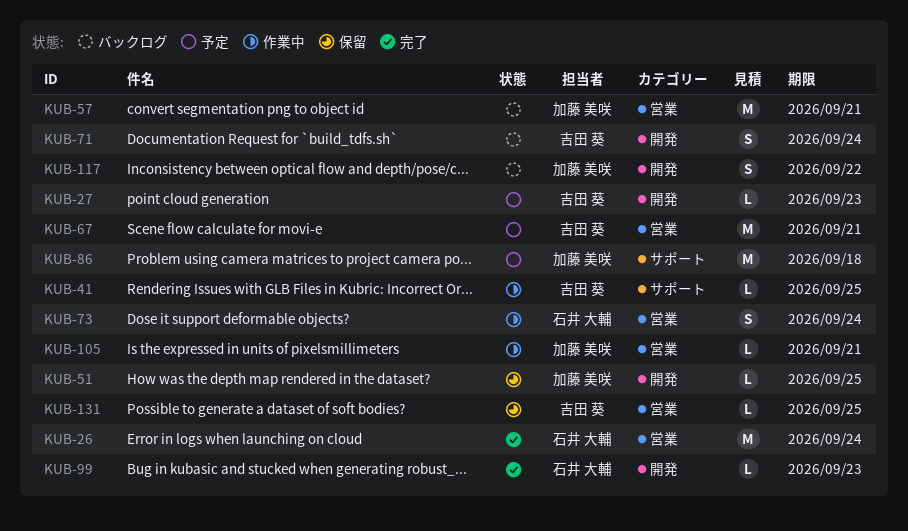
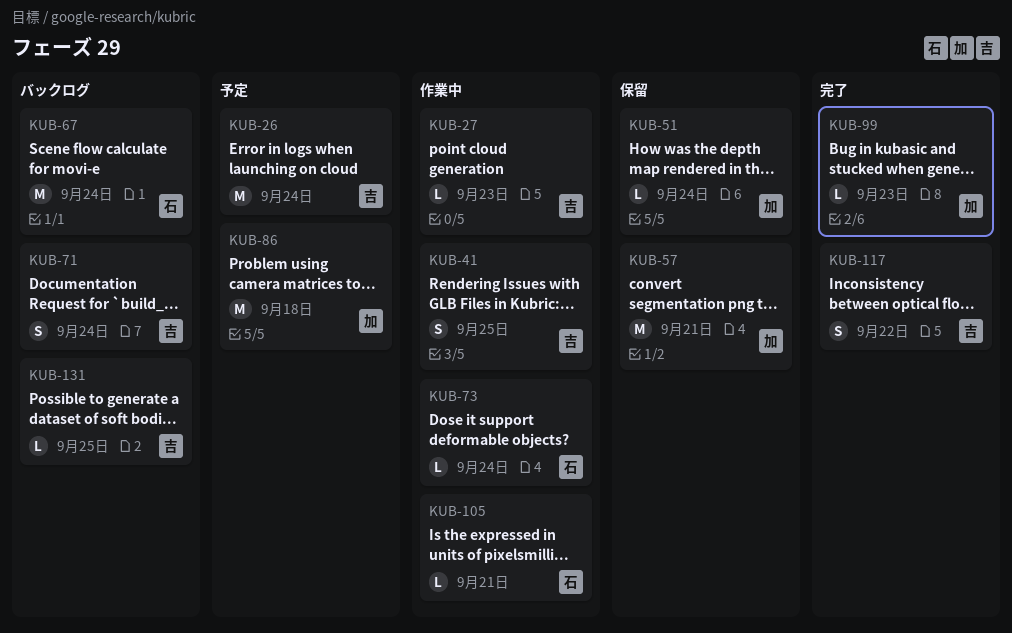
KUB-26, status: 完了 -> 予定
KUB-26, owner: 石井 大輔 -> 吉田 葵
KUB-27, status: 予定 -> 作業中
KUB-41, estimate: L -> S
KUB-51, due: Sep 25 -> Sep 24
KUB-57, status: バックログ -> 保留
KUB-67, status: 予定 -> バックログ
KUB-67, owner: 吉田 葵 -> 石井 大輔
KUB-67, due: Sep 21 -> Sep 24
KUB-73, estimate: S -> L
KUB-99, owner: 石井 大輔 -> 加藤 美咲
KUB-105, owner: 加藤 美咲 -> 石井 大輔
KUB-117, status: バックログ -> 完了
KUB-117, owner: 加藤 美咲 -> 吉田 葵
KUB-131, status: 保留 -> バックログ

